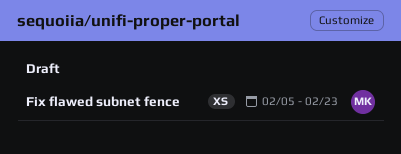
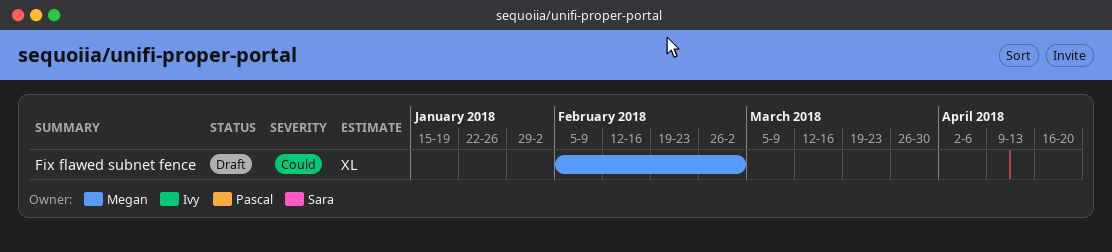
Fix flawed subnet fence, estimate: XS -> XL
Fix flawed subnet fence, due: Feb 23 -> Mar 2

